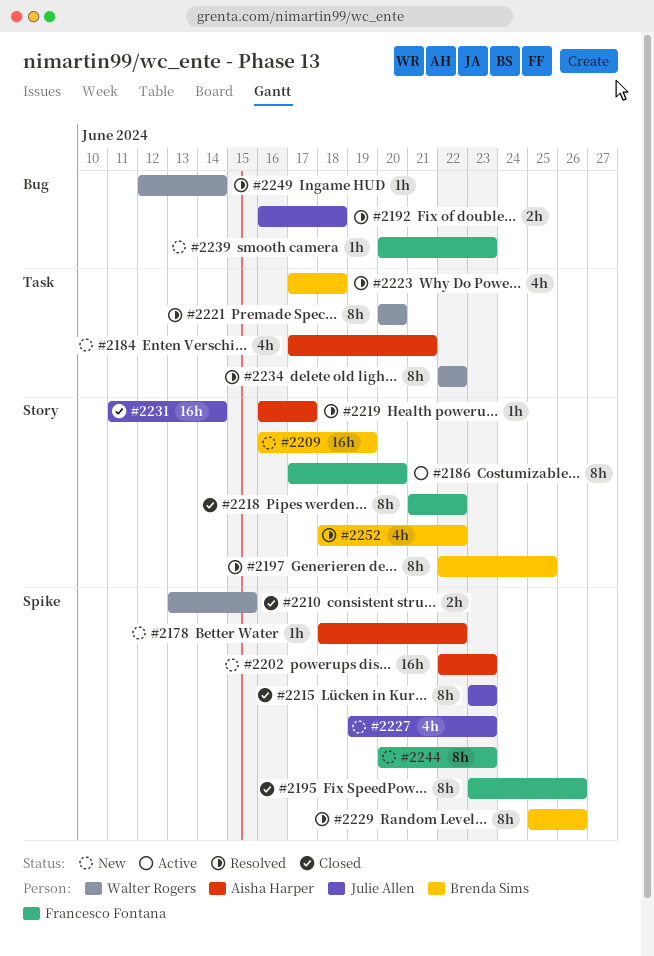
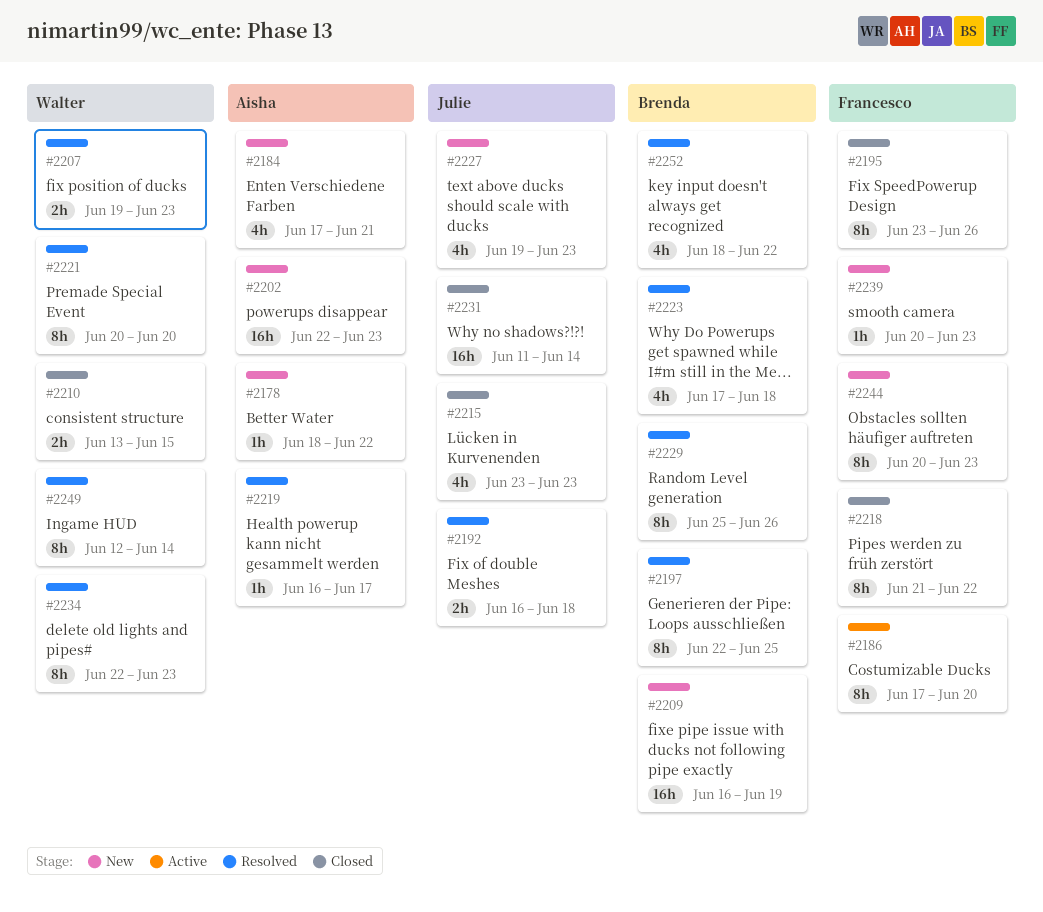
#2207: none -> present
#2215, estimate: 8h -> 4h
#2234, due: Jun 22 -> Jun 23
#2249, estimate: 1h -> 8h

